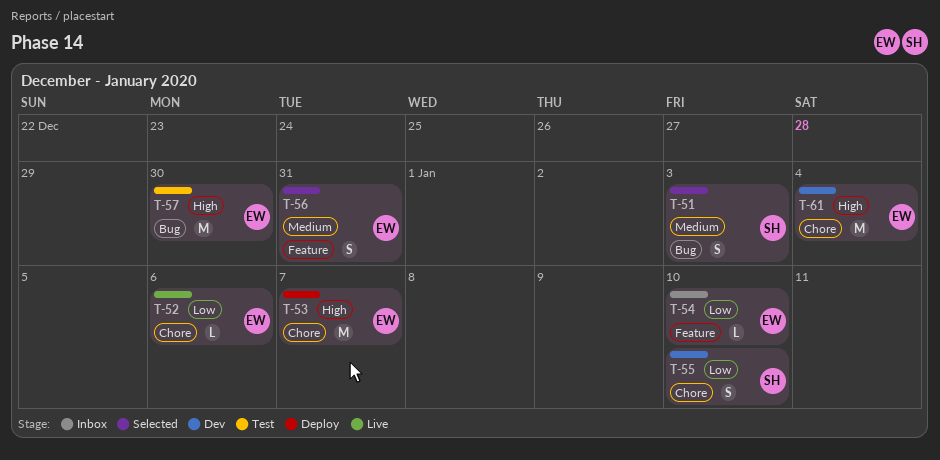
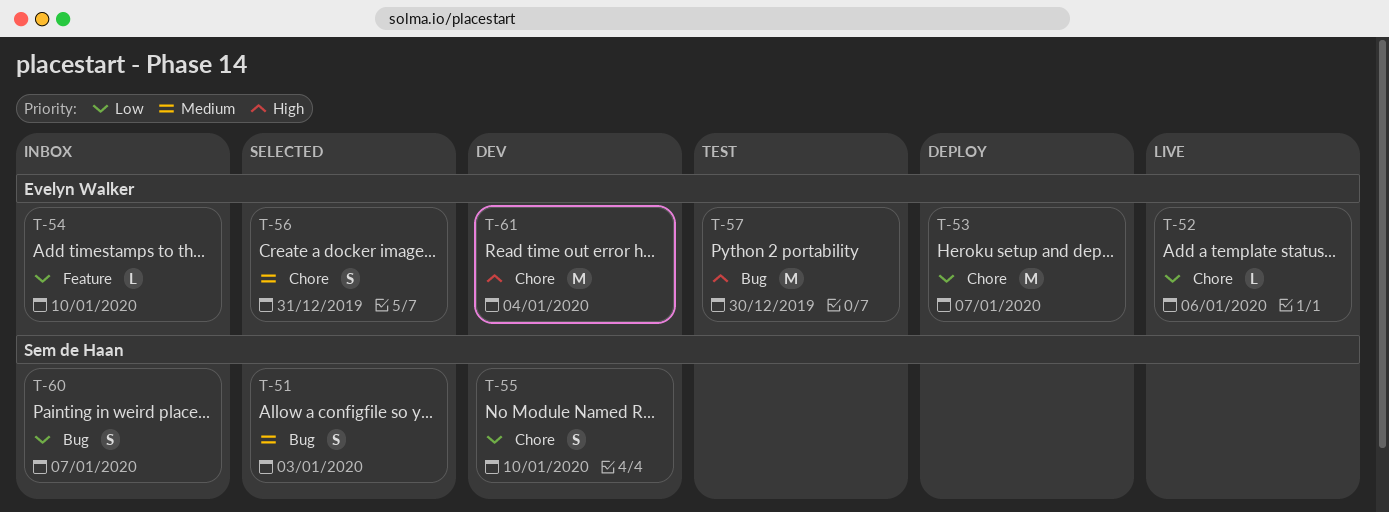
T-53, priority: High -> Low
T-56, label: Feature -> Chore
T-60: none -> present

